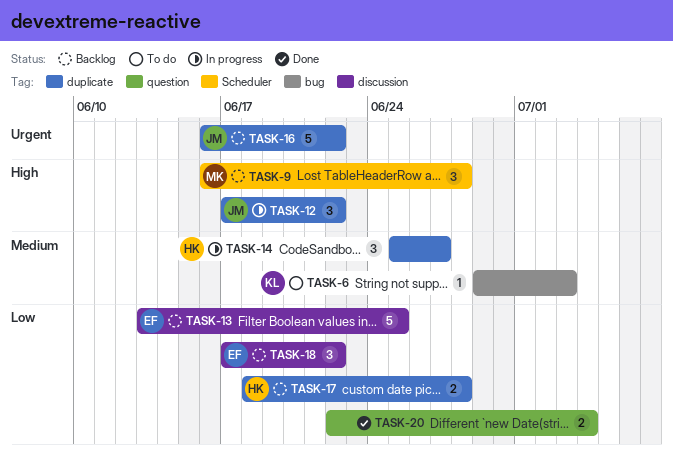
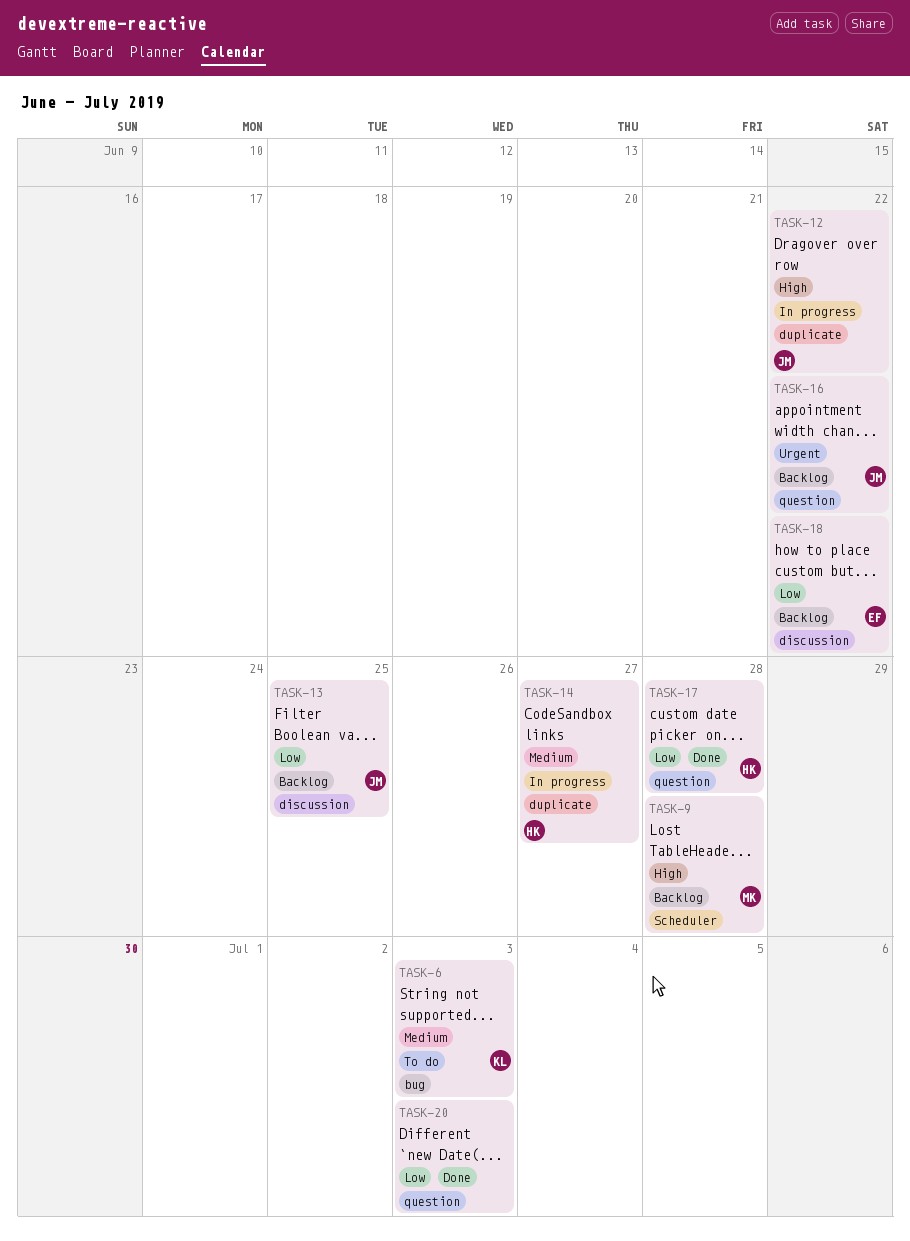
TASK-13, owner: EF -> JM
TASK-16, label: duplicate -> question
TASK-17, status: Backlog -> Done
TASK-17, label: duplicate -> question
TASK-20, due: Jul 4 -> Jul 3

